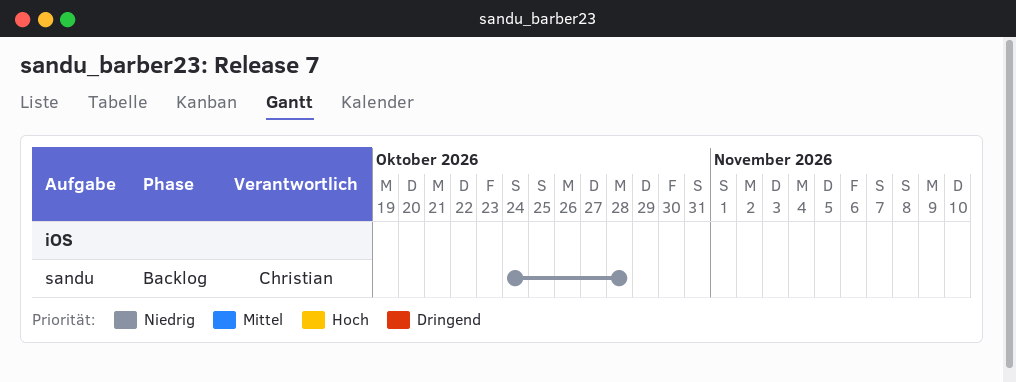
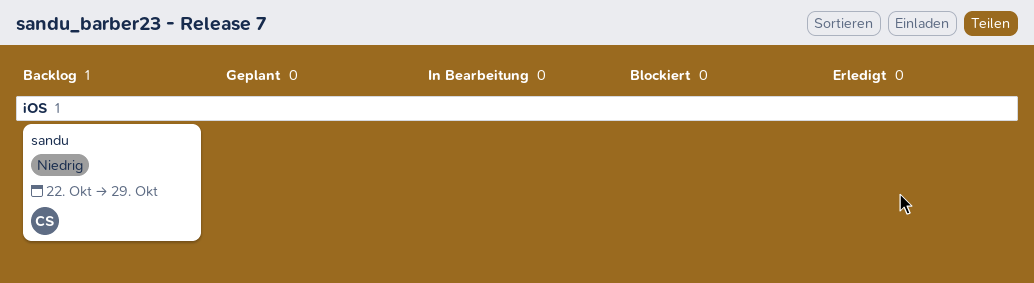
sandu, start: Oct 24 -> Oct 22
sandu, due: Oct 28 -> Oct 29

